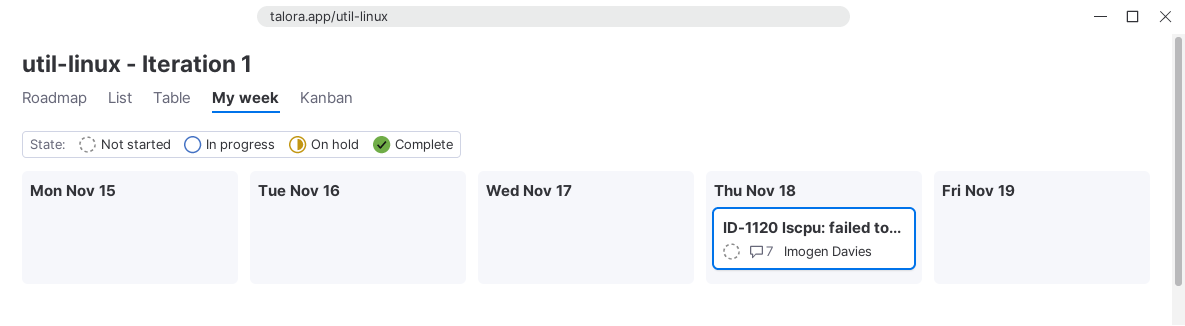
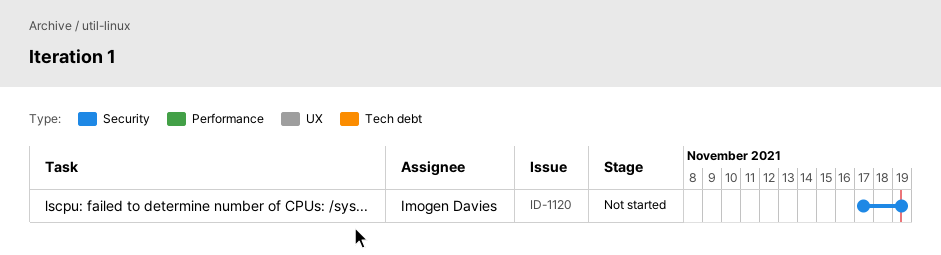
ID-1120, due: Nov 18 -> Nov 19

